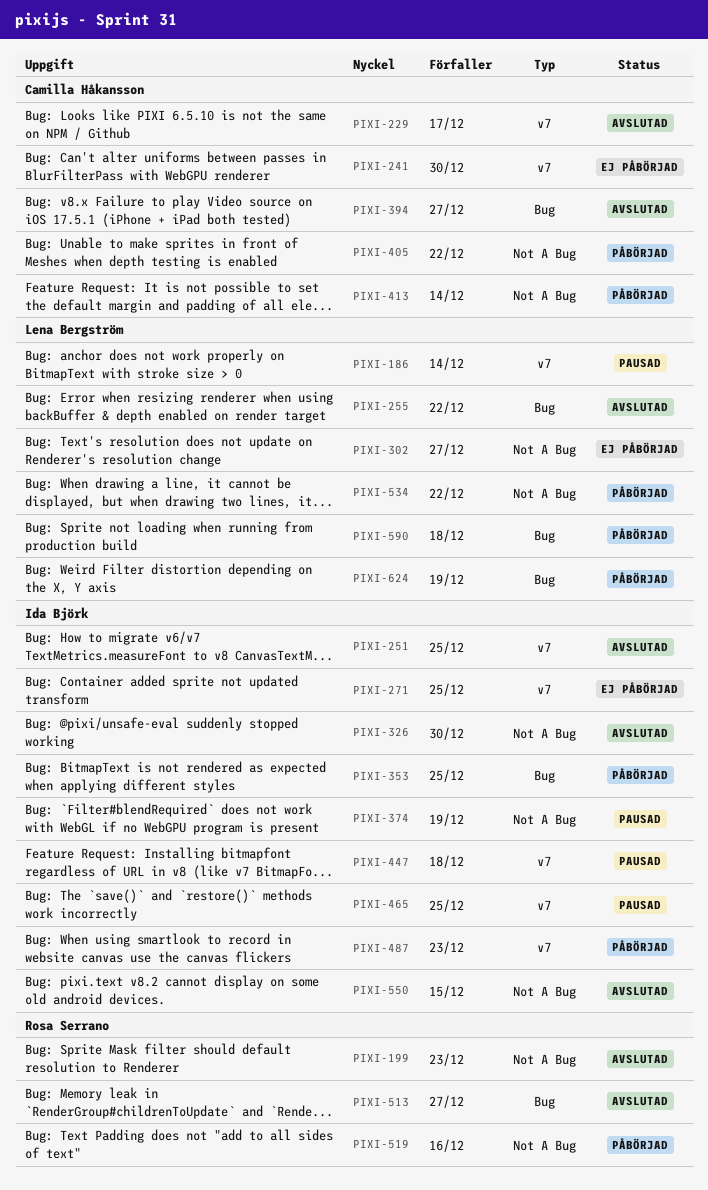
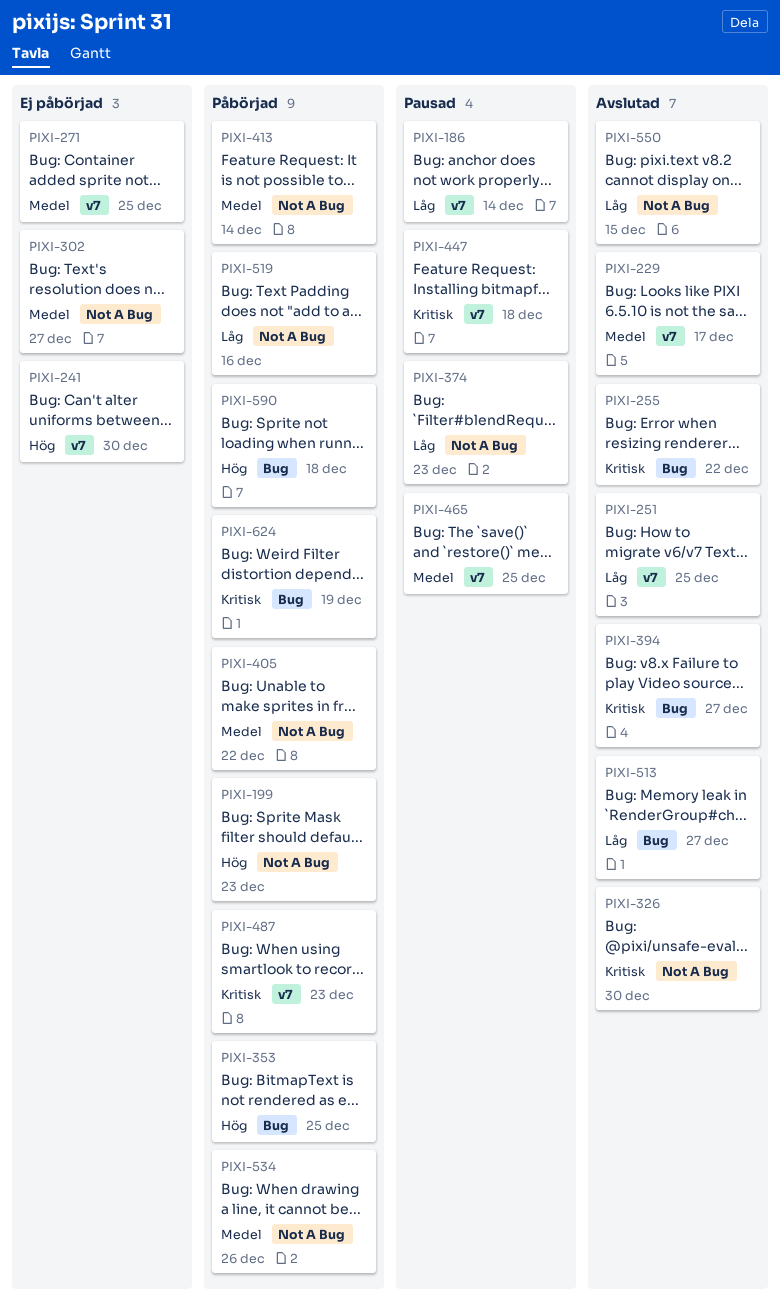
PIXI-199, status: Avslutad -> Påbörjad
PIXI-374, due: Dec 19 -> Dec 23
PIXI-534, due: Dec 22 -> Dec 26

